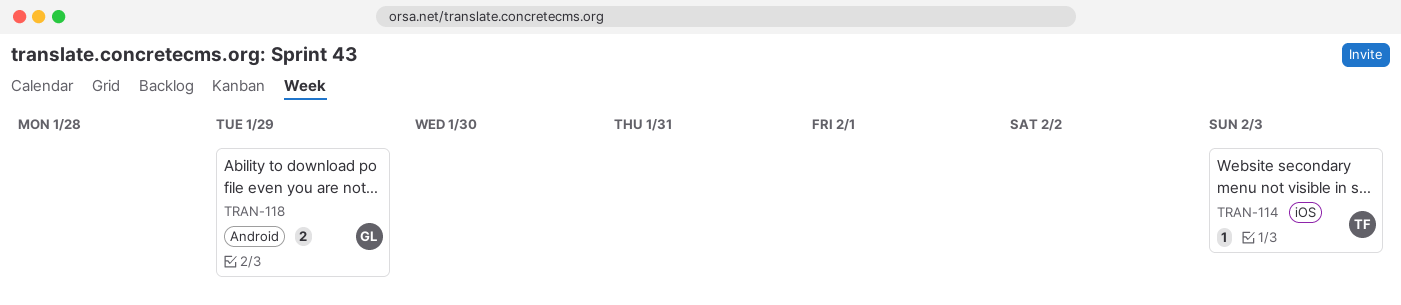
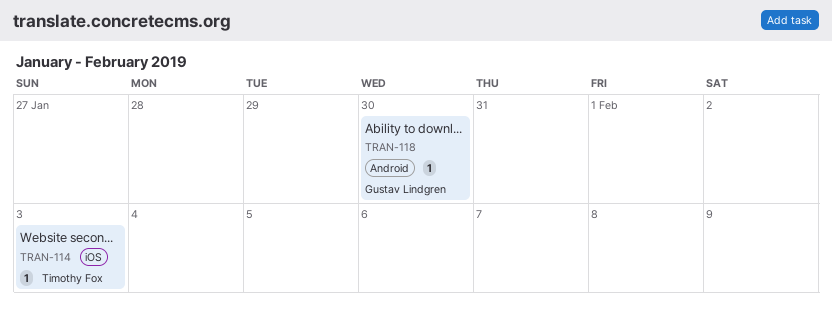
TRAN-118, estimate: 2 -> 1
TRAN-118, due: Jan 29 -> Jan 30

